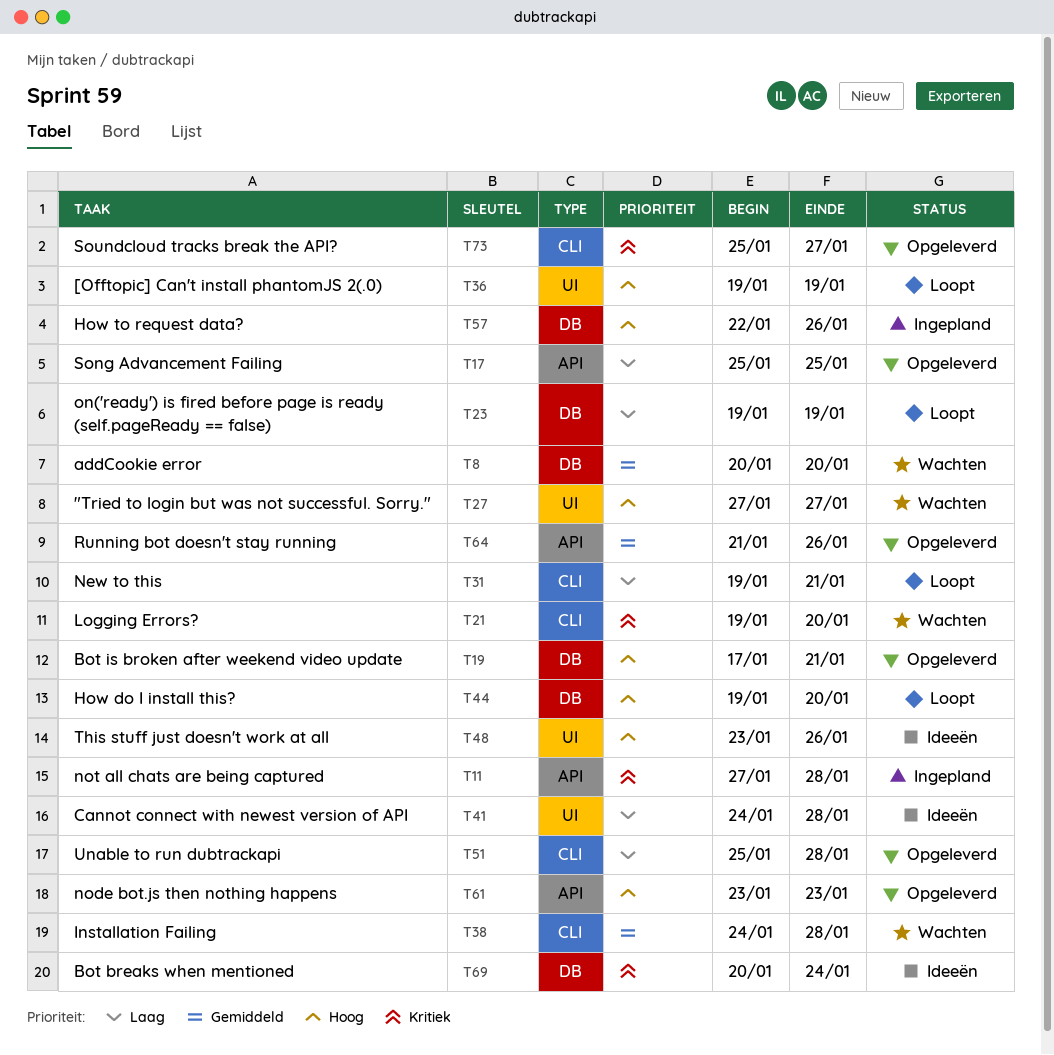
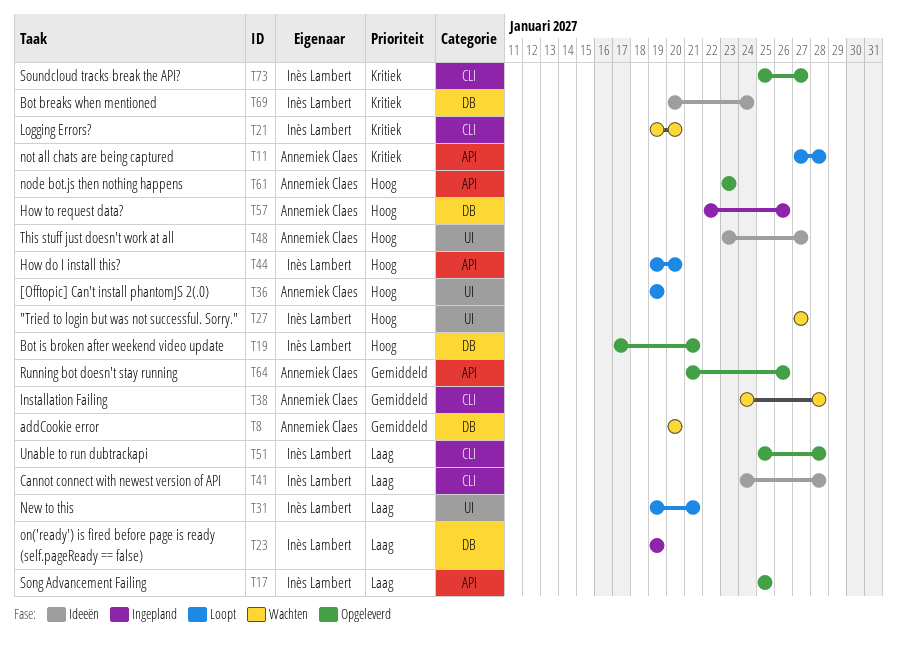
T11, status: Ingepland -> Loopt
T23, status: Loopt -> Ingepland
T31, label: CLI -> UI
T41, label: UI -> CLI
T44, label: DB -> API
T48, due: Jan 26 -> Jan 27

